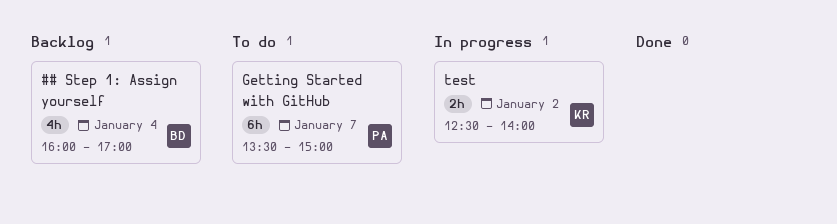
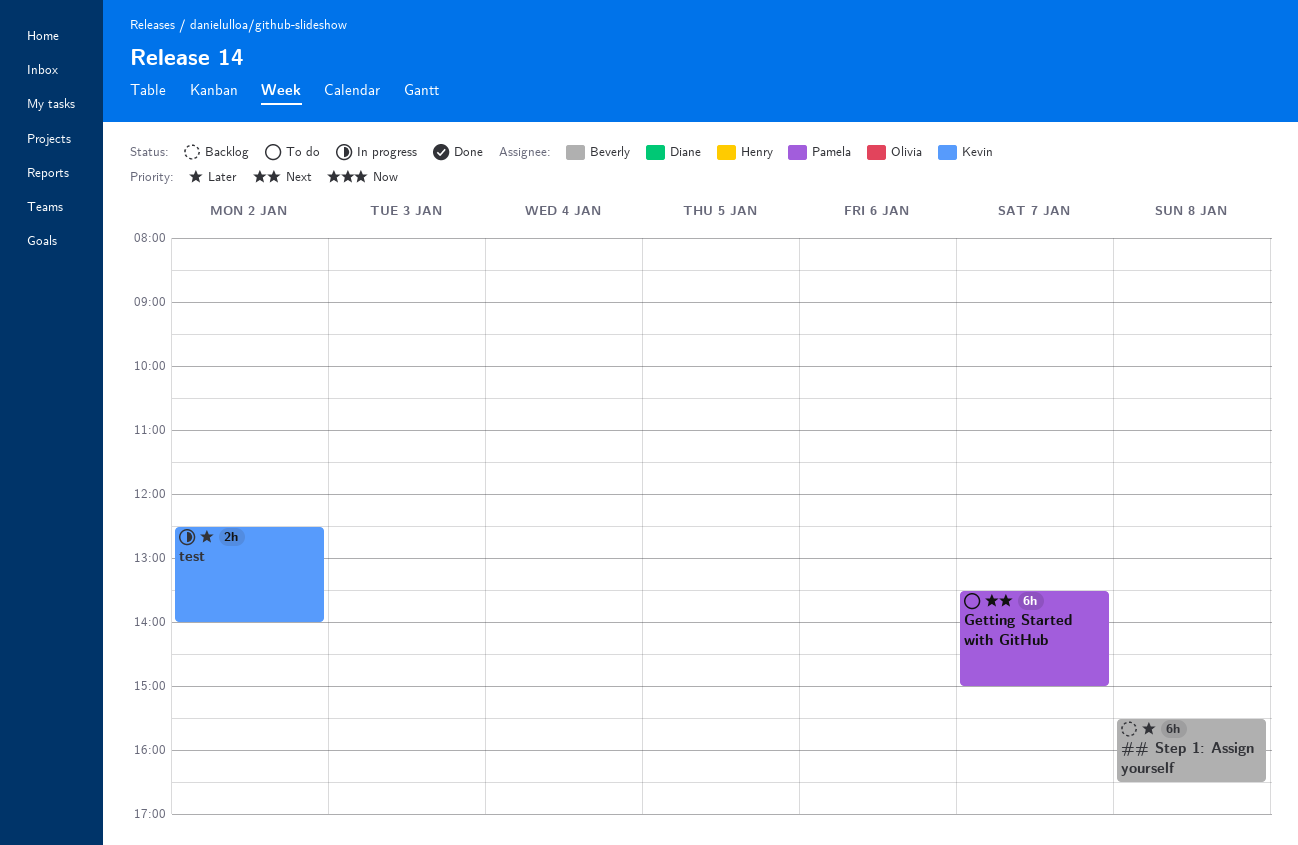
## Step 1: Assign yourself, estimate: 4h -> 6h
## Step 1: Assign yourself, day: Jan 4 -> Jan 8
## Step 1: Assign yourself, begins: 16:00 -> 15:30
## Step 1: Assign yourself, ends: 17:00 -> 16:30

